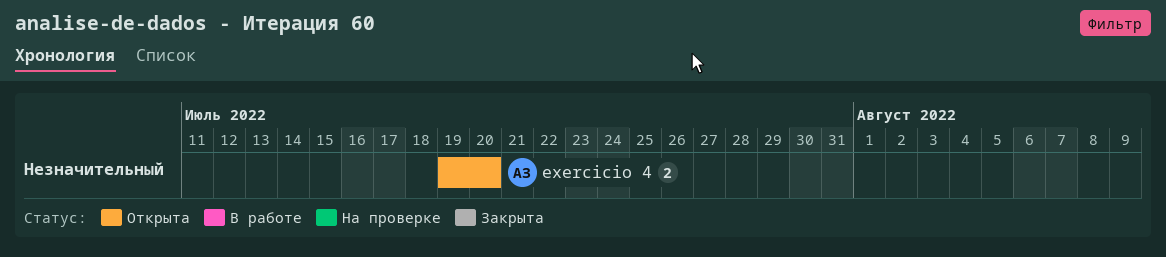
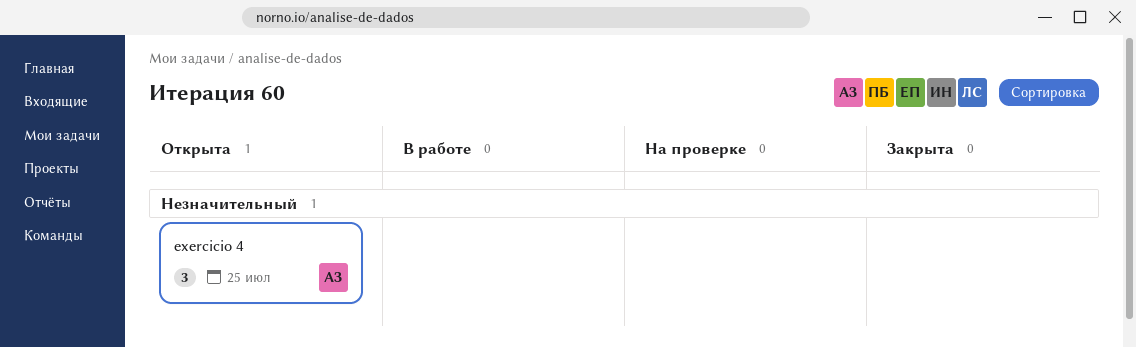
exercicio 4, estimate: 2 -> 3
exercicio 4, due: Jul 20 -> Jul 25

